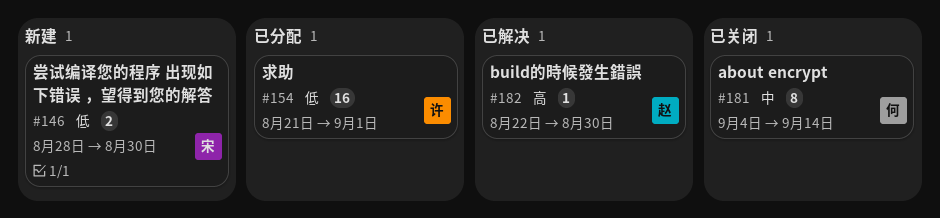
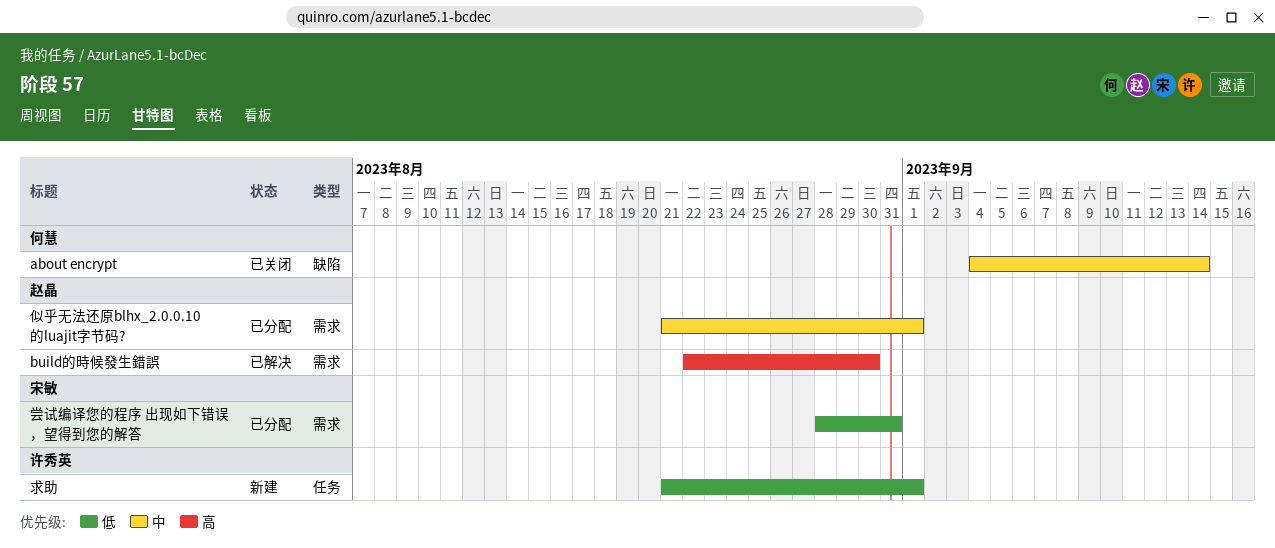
似乎无法还原blhx_2.0.0.10的luajit字节码?: none -> present
尝试编译您的程序 出现如下错误 ，望得到您的解答, status: 新建 -> 已分配
尝试编译您的程序 出现如下错误 ，望得到您的解答, due: Aug 30 -> Aug 31
求助, status: 已分配 -> 新建

